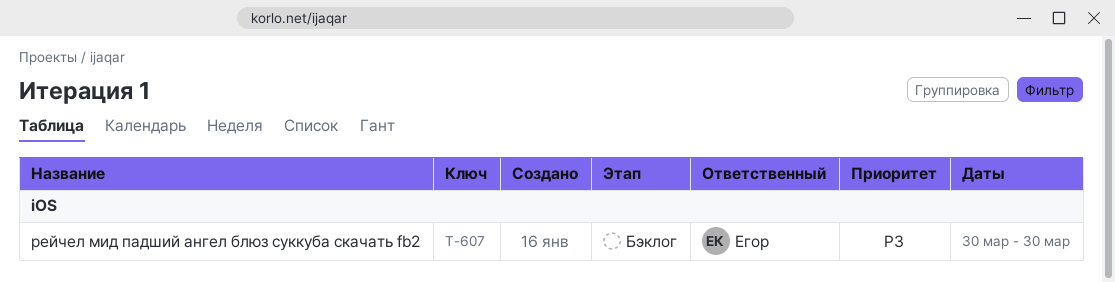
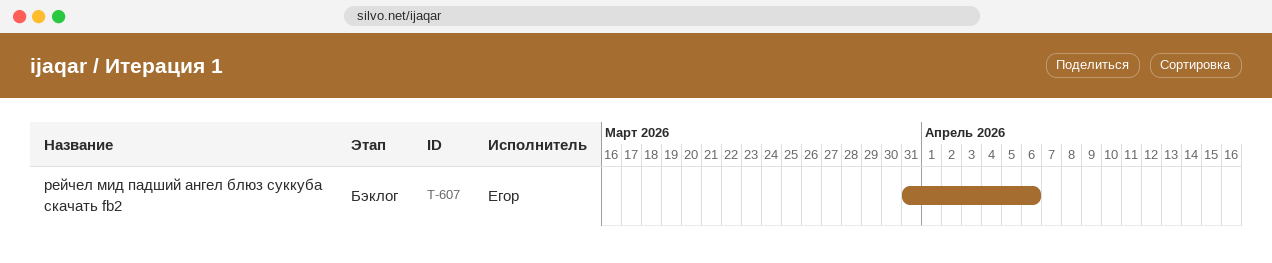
T-607, start: Mar 30 -> Mar 31
T-607, due: Mar 30 -> Apr 6

